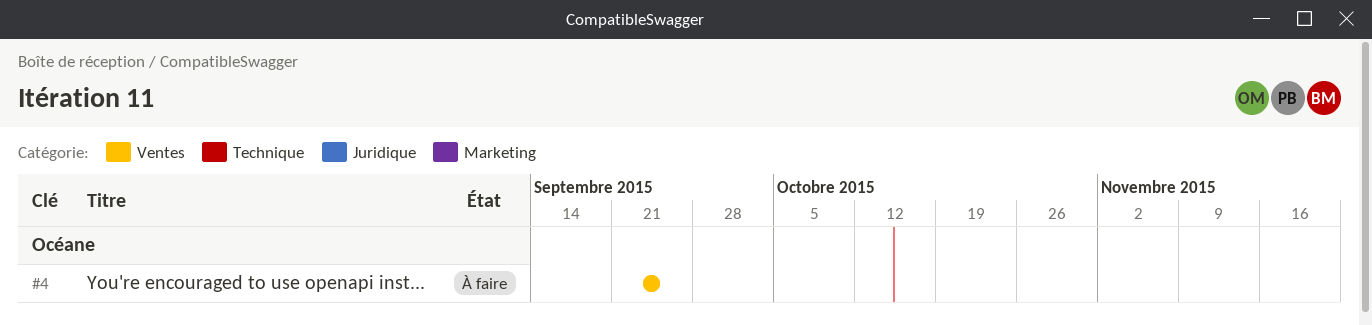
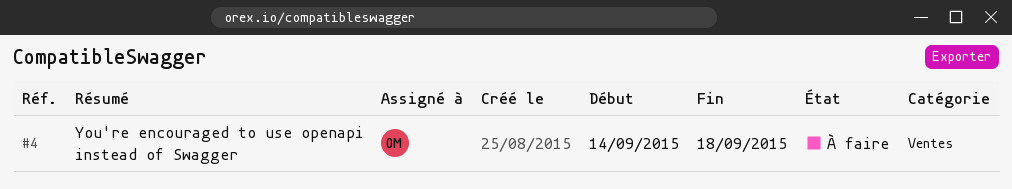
#4, start: Sep 21 -> Sep 14
#4, due: Sep 25 -> Sep 18

